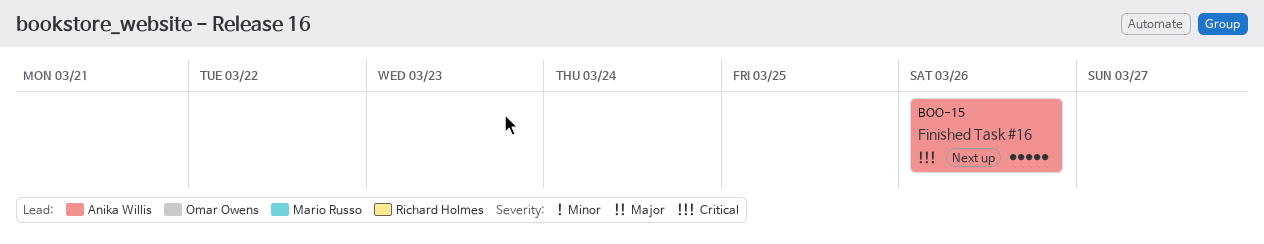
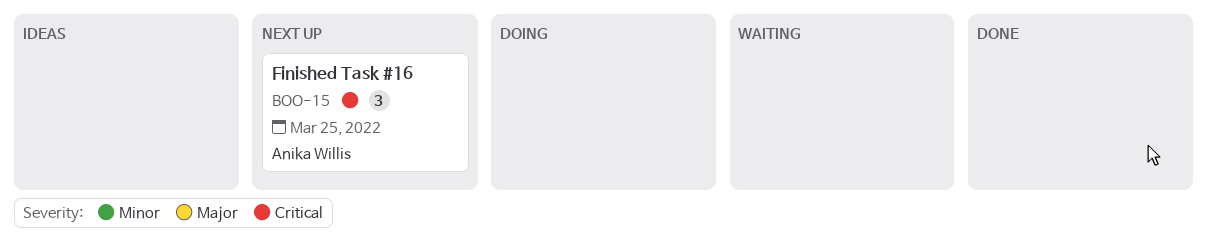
BOO-15, estimate: 5 -> 3
BOO-15, due: Mar 26 -> Mar 25

